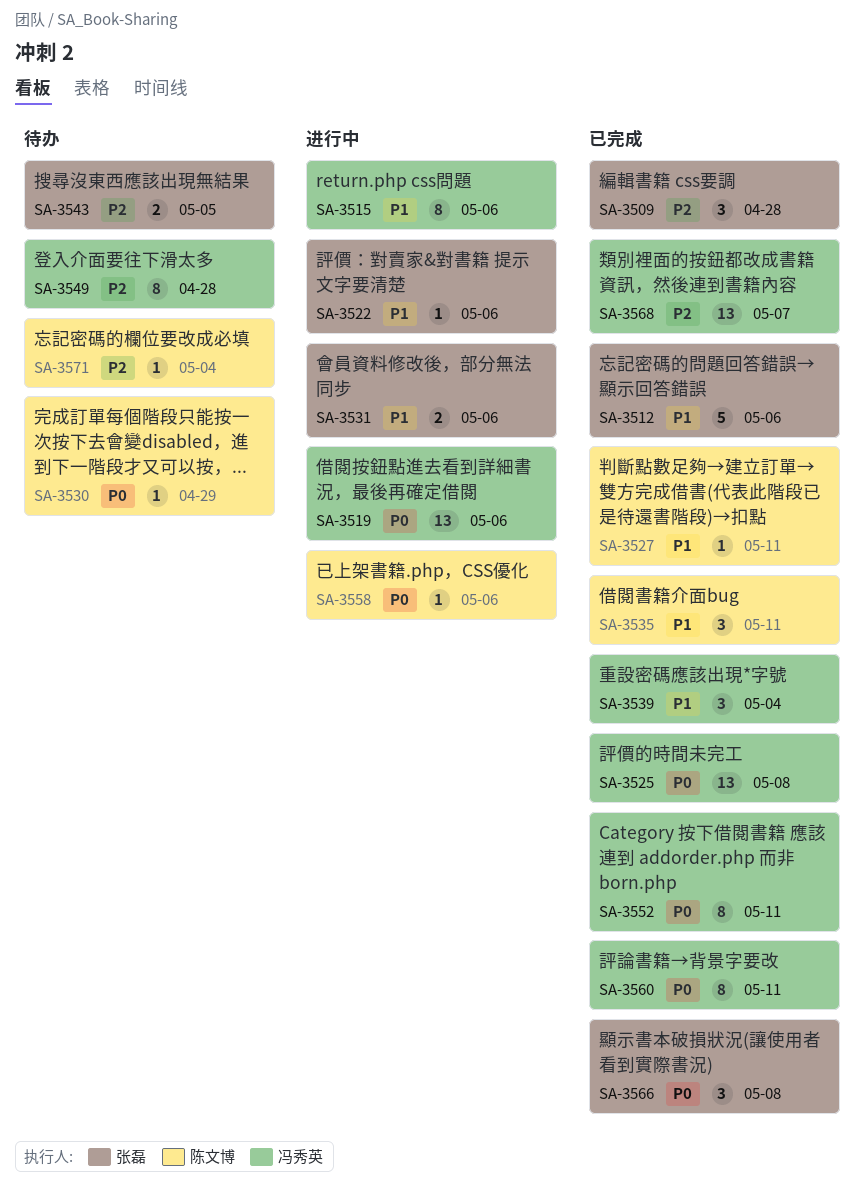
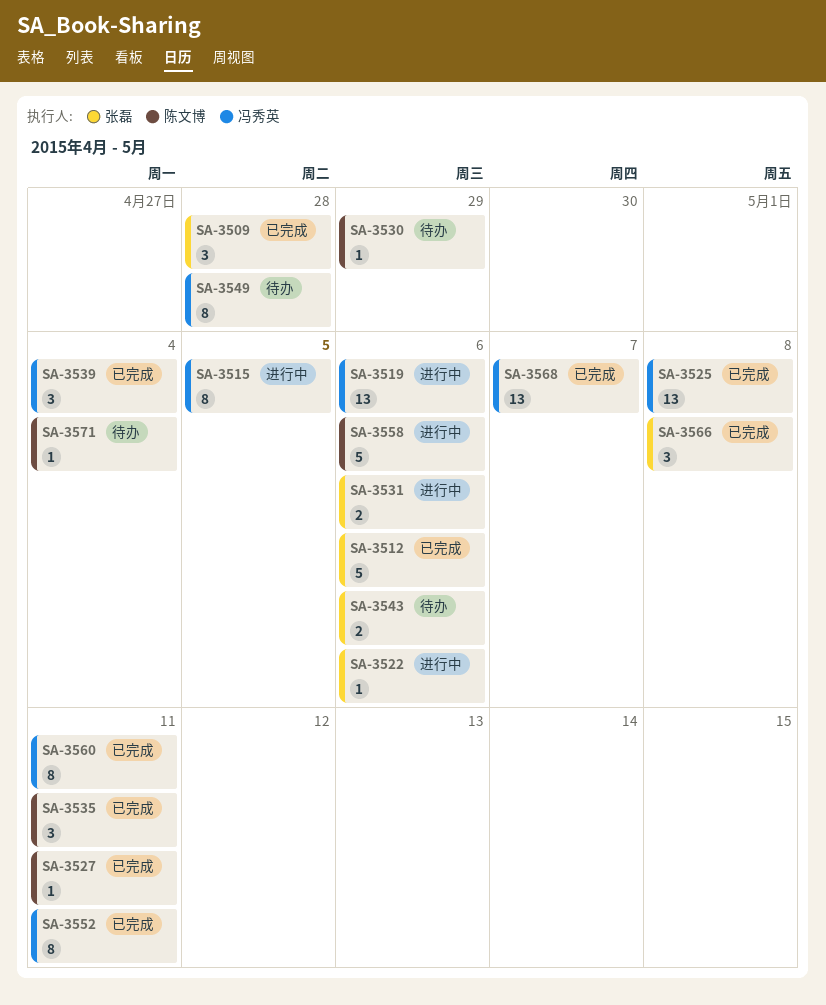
SA-3515, due: May 6 -> May 5
SA-3543, due: May 5 -> May 6
SA-3558, estimate: 1 -> 5

